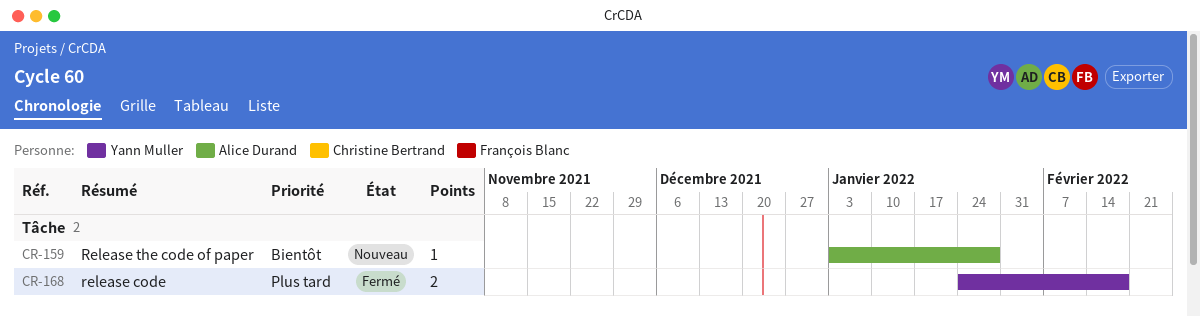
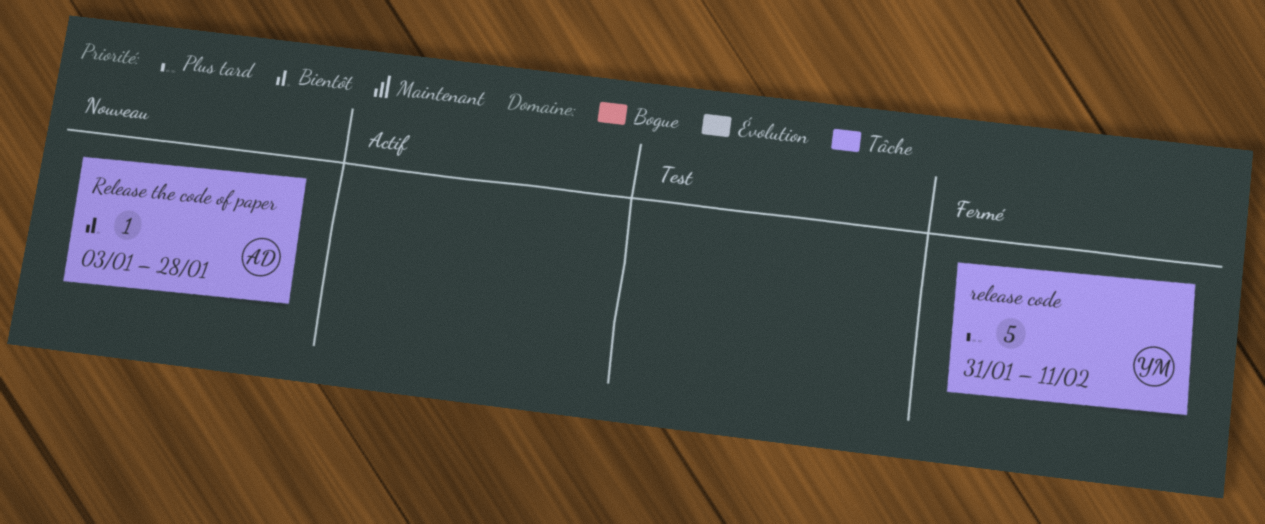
release code, estimate: 2 -> 5
release code, start: Jan 24 -> Jan 31
release code, due: Feb 18 -> Feb 11

